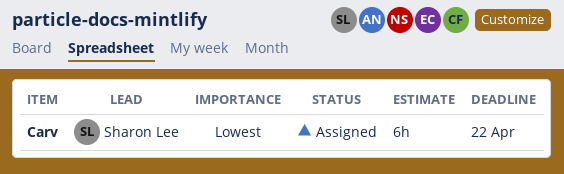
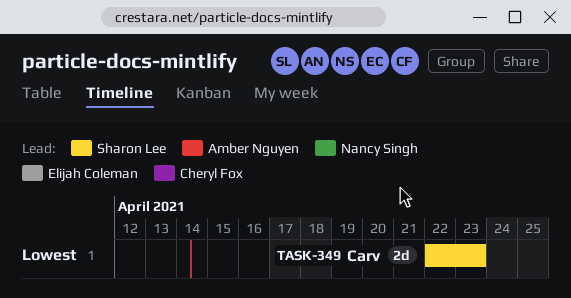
Carv, estimate: 6h -> 2d
Carv, due: Apr 22 -> Apr 23

